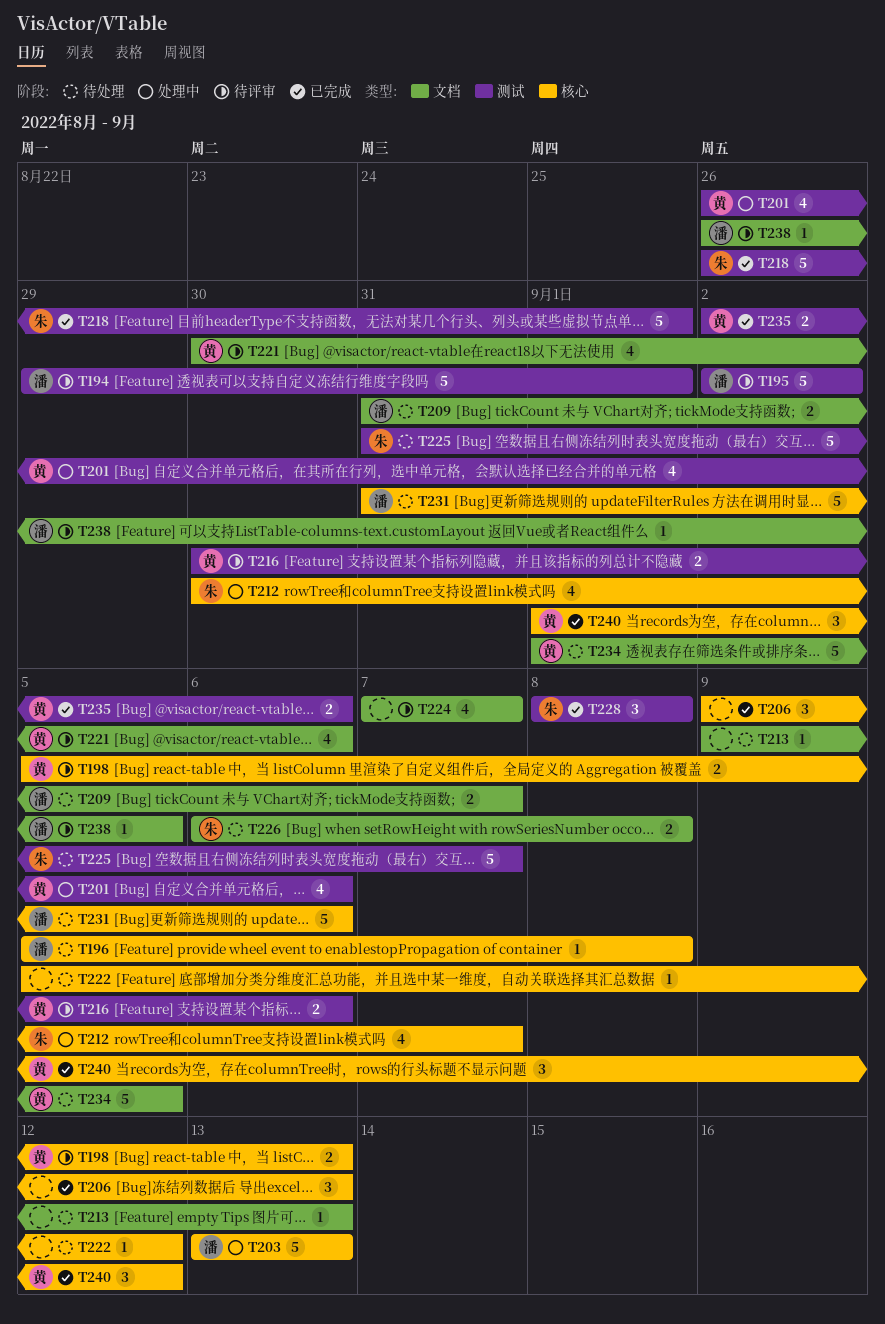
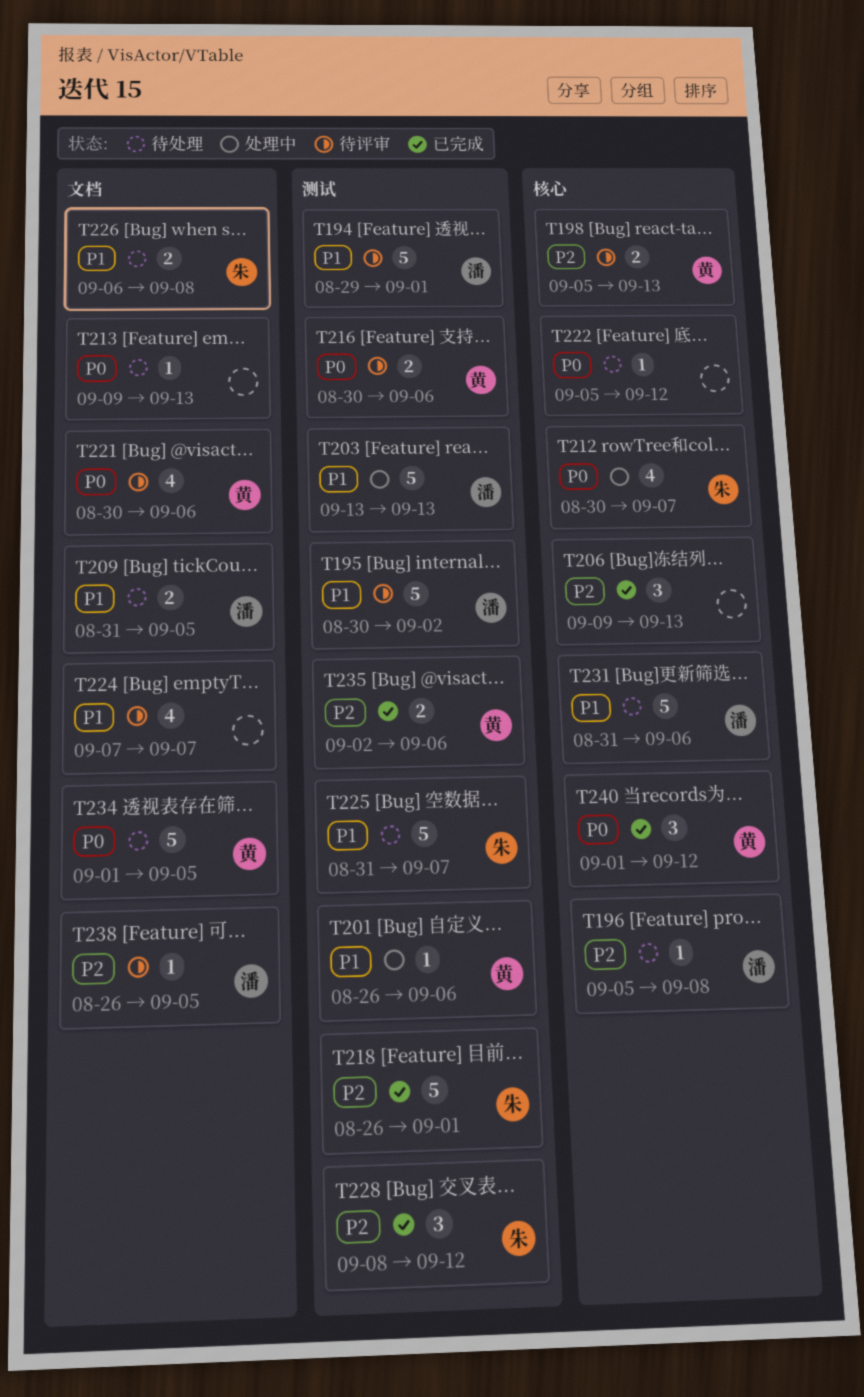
T195, start: Sep 2 -> Aug 30
T201, estimate: 4 -> 1
T203, label: 核心 -> 测试
T209, due: Sep 7 -> Sep 5
T228, due: Sep 8 -> Sep 12

